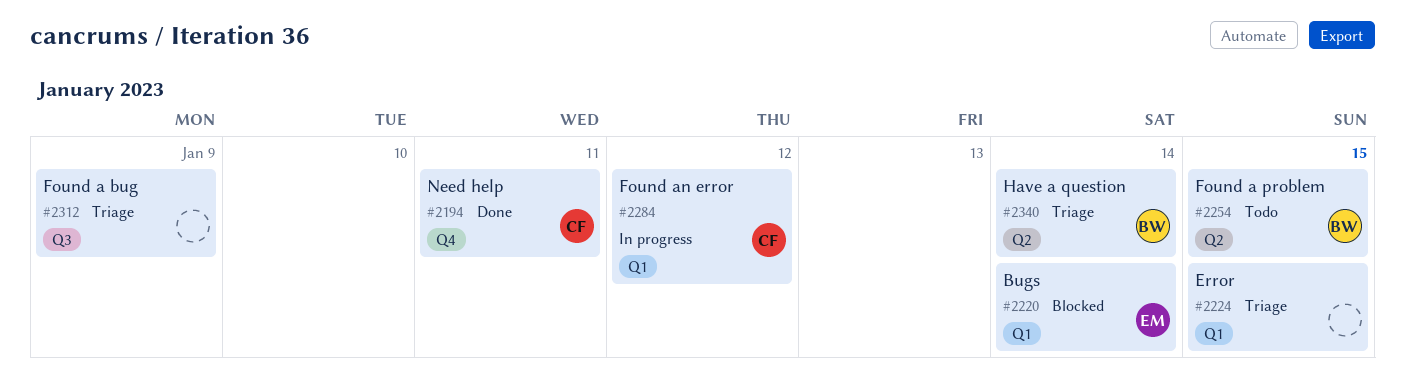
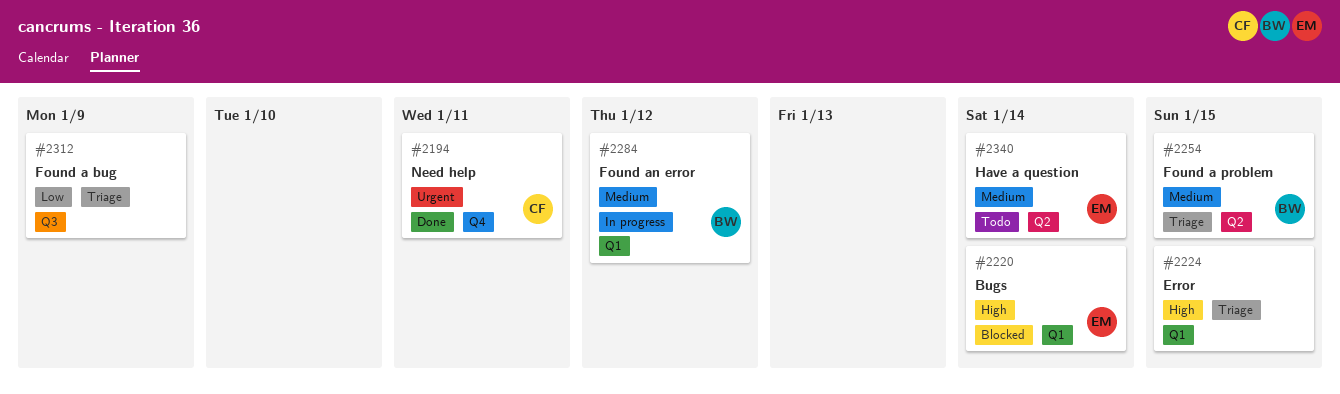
#2254, status: Todo -> Triage
#2284, owner: CF -> BW
#2340, status: Triage -> Todo
#2340, owner: BW -> EM

